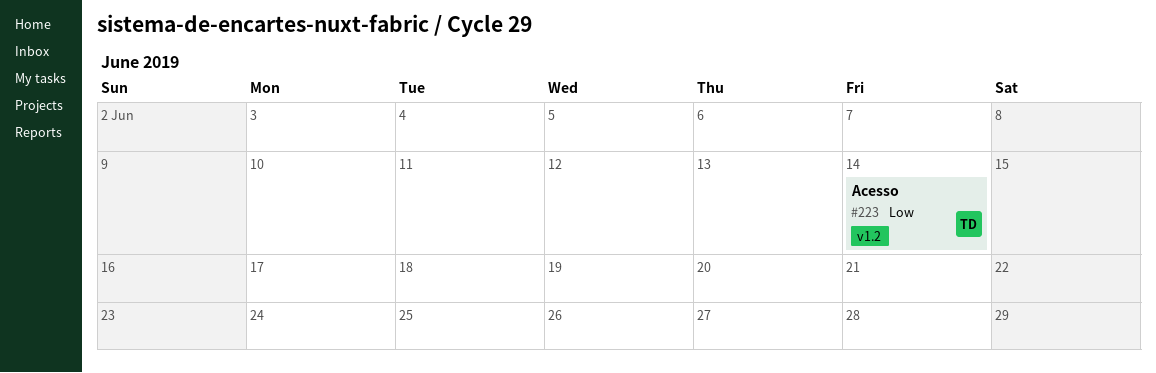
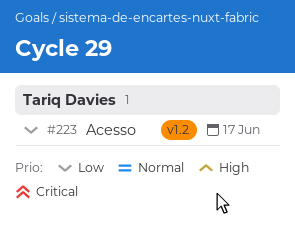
#223, due: Jun 14 -> Jun 17

